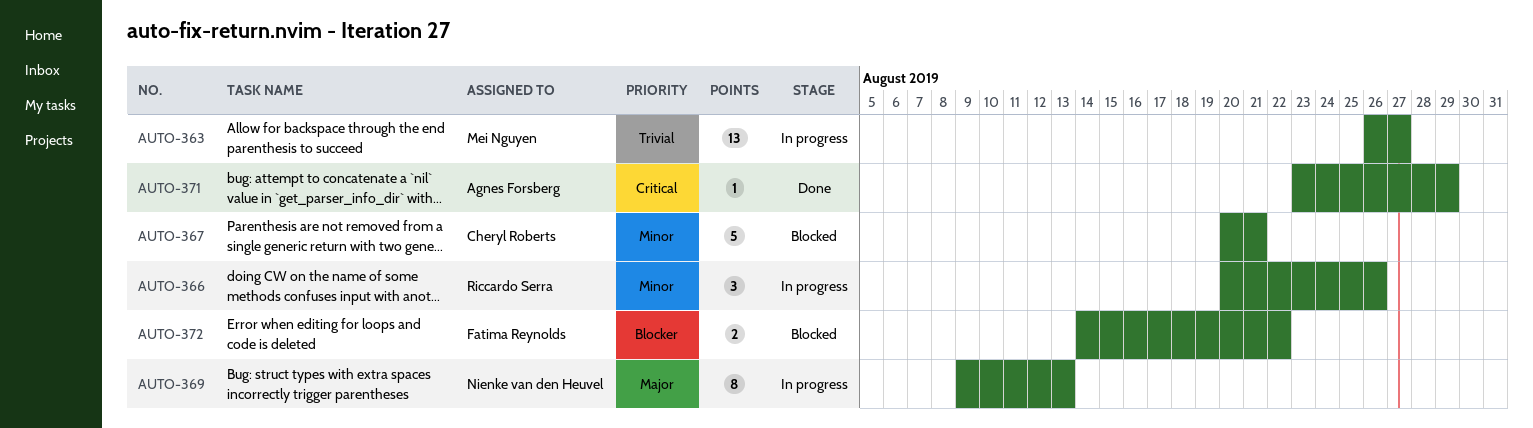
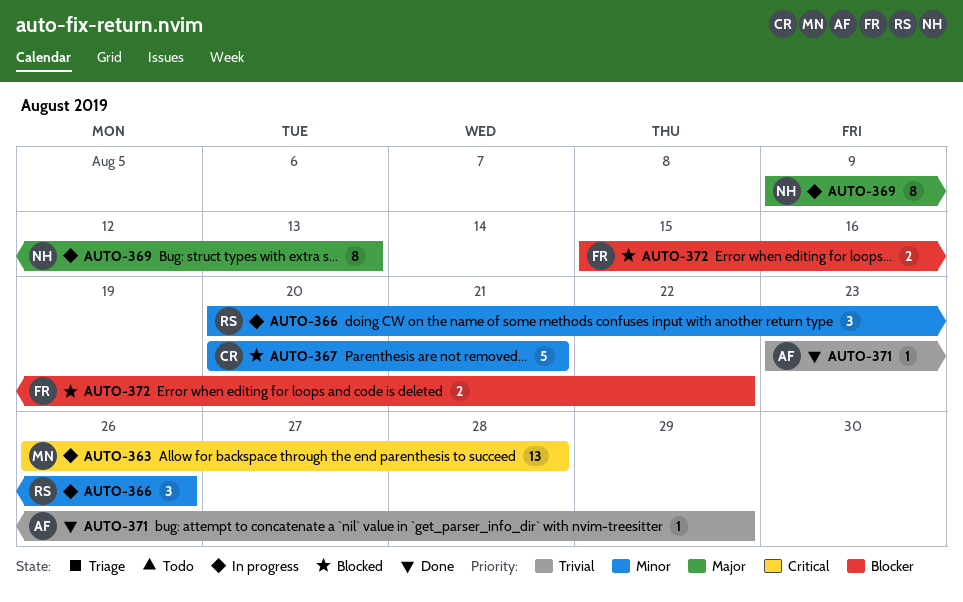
AUTO-363, priority: Trivial -> Critical
AUTO-363, due: Aug 27 -> Aug 28
AUTO-371, priority: Critical -> Trivial
AUTO-372, start: Aug 14 -> Aug 15

